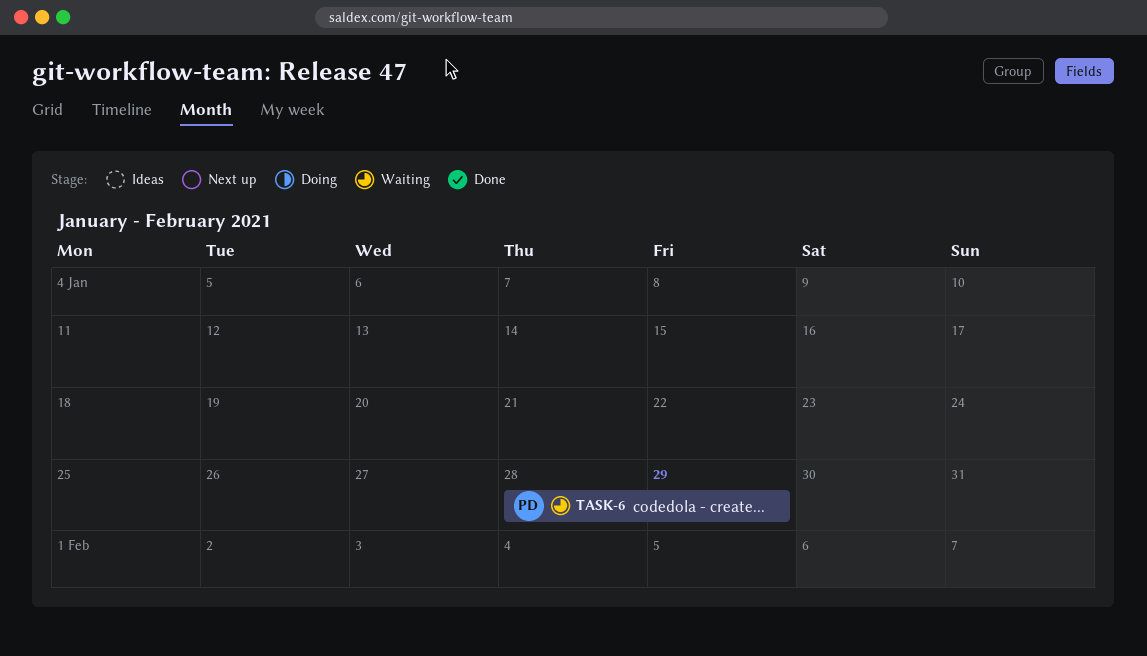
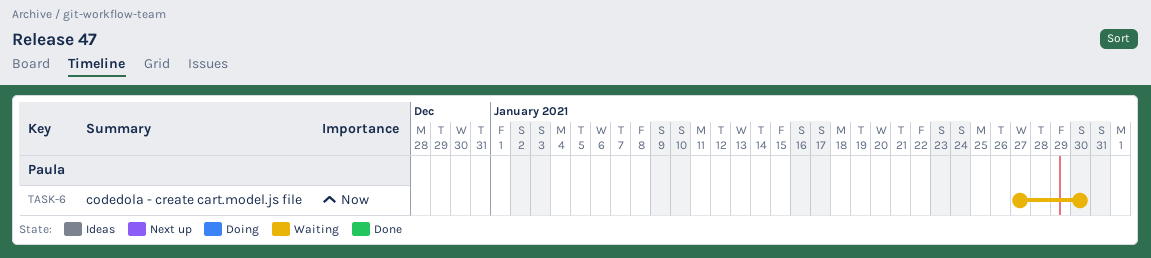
TASK-6, start: Jan 28 -> Jan 27
TASK-6, due: Jan 29 -> Jan 30

